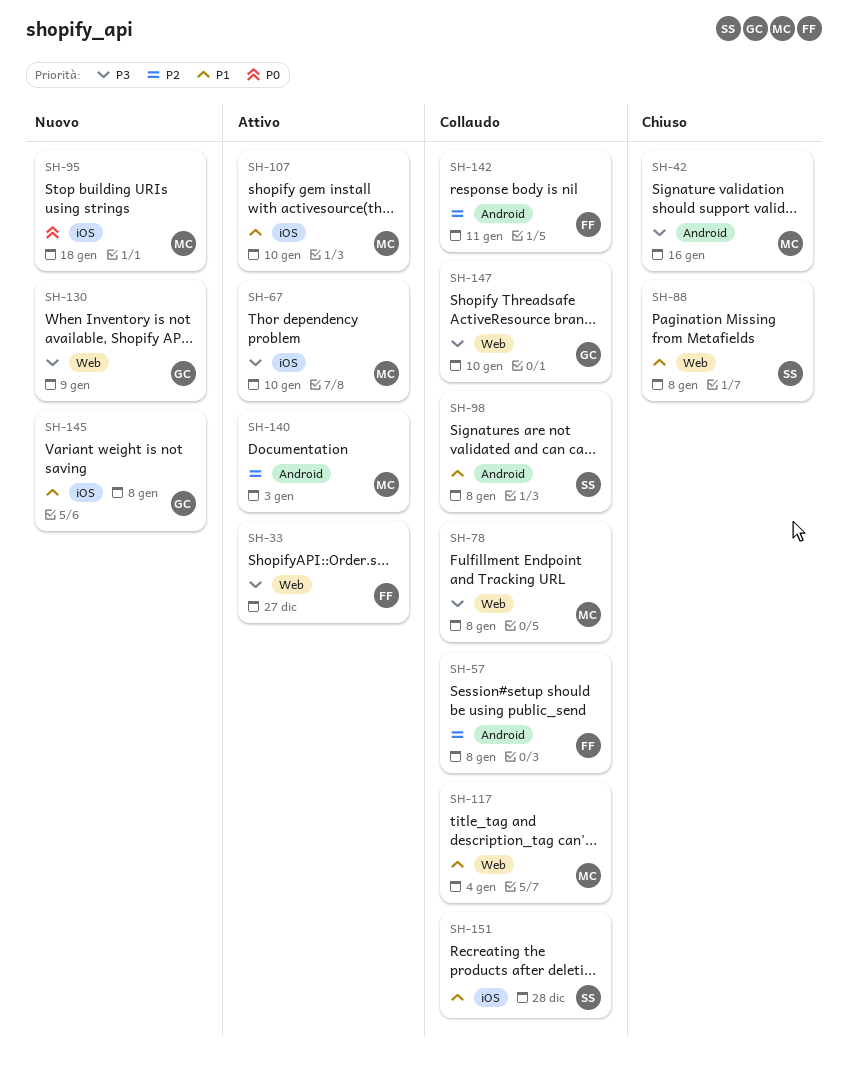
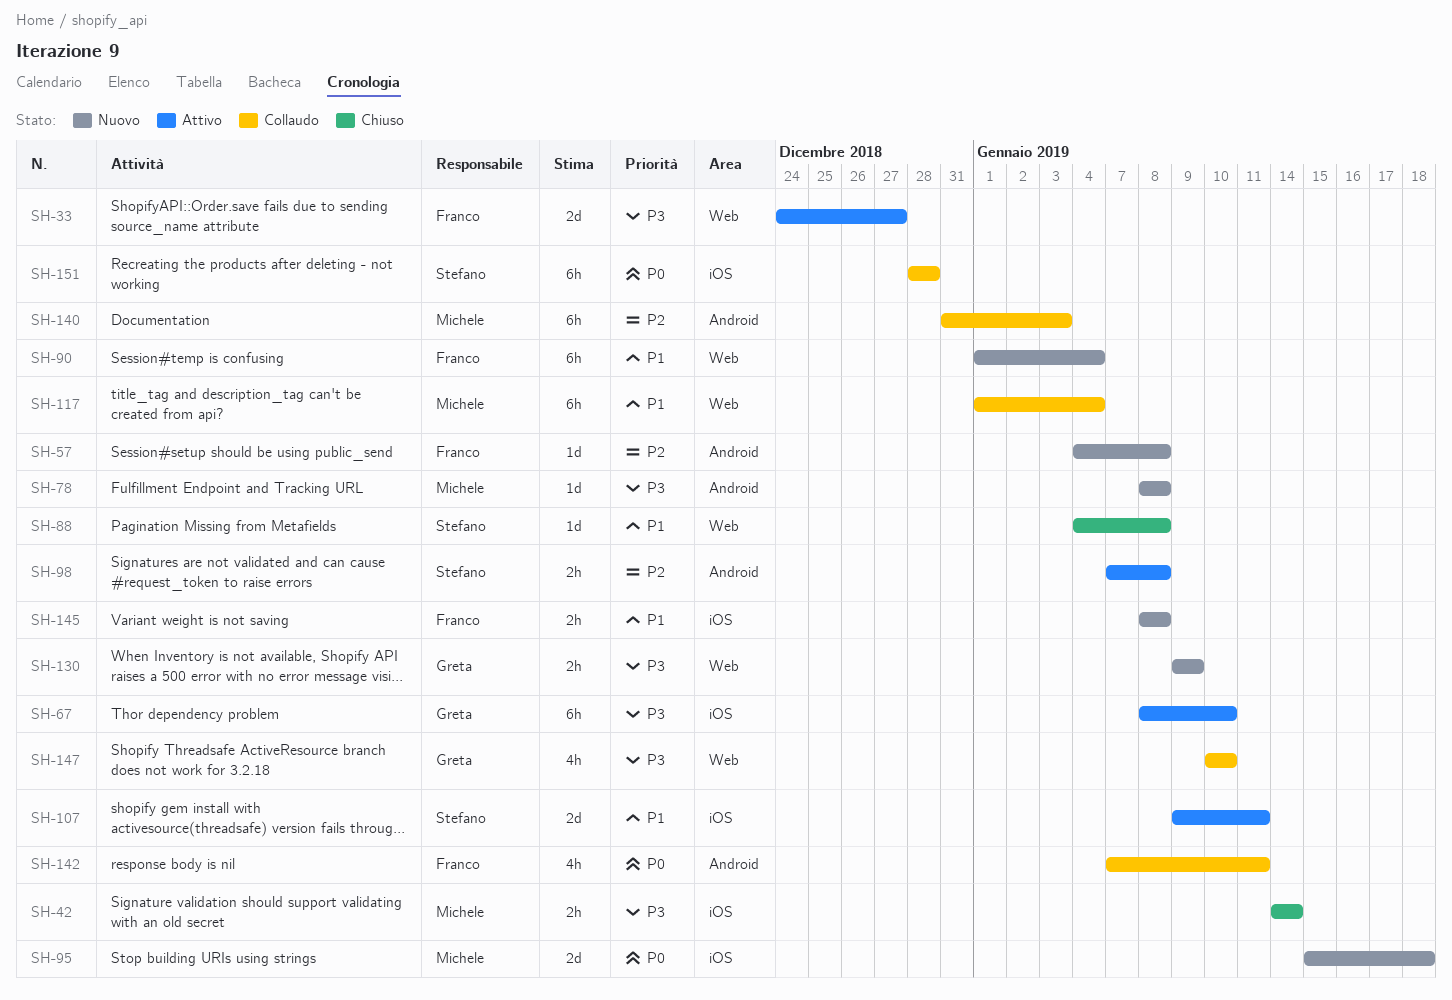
SH-42, label: Android -> iOS
SH-42, due: Jan 16 -> Jan 14
SH-57, status: Collaudo -> Nuovo
SH-67, owner: Michele -> Greta
SH-78, status: Collaudo -> Nuovo
SH-78, label: Web -> Android
SH-90: none -> present
SH-98, status: Collaudo -> Attivo
SH-98, priority: P1 -> P2
SH-107, owner: Michele -> Stefano
SH-107, due: Jan 10 -> Jan 11
SH-140, status: Attivo -> Collaudo
SH-142, priority: P2 -> P0
SH-145, owner: Greta -> Franco
SH-151, priority: P1 -> P0

